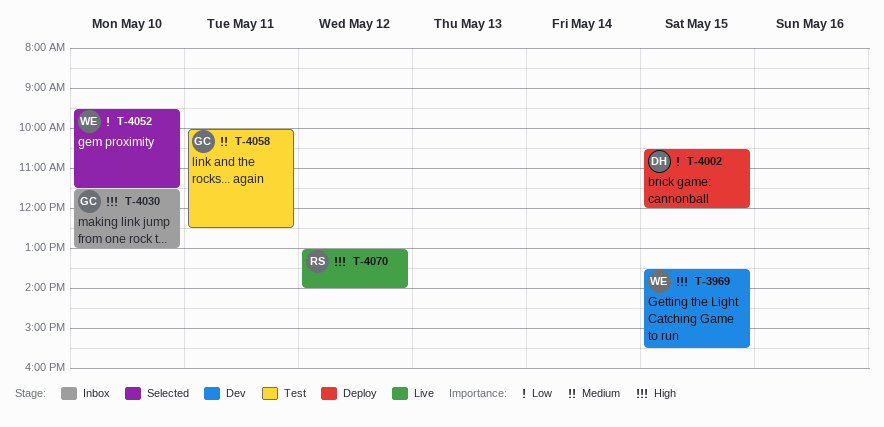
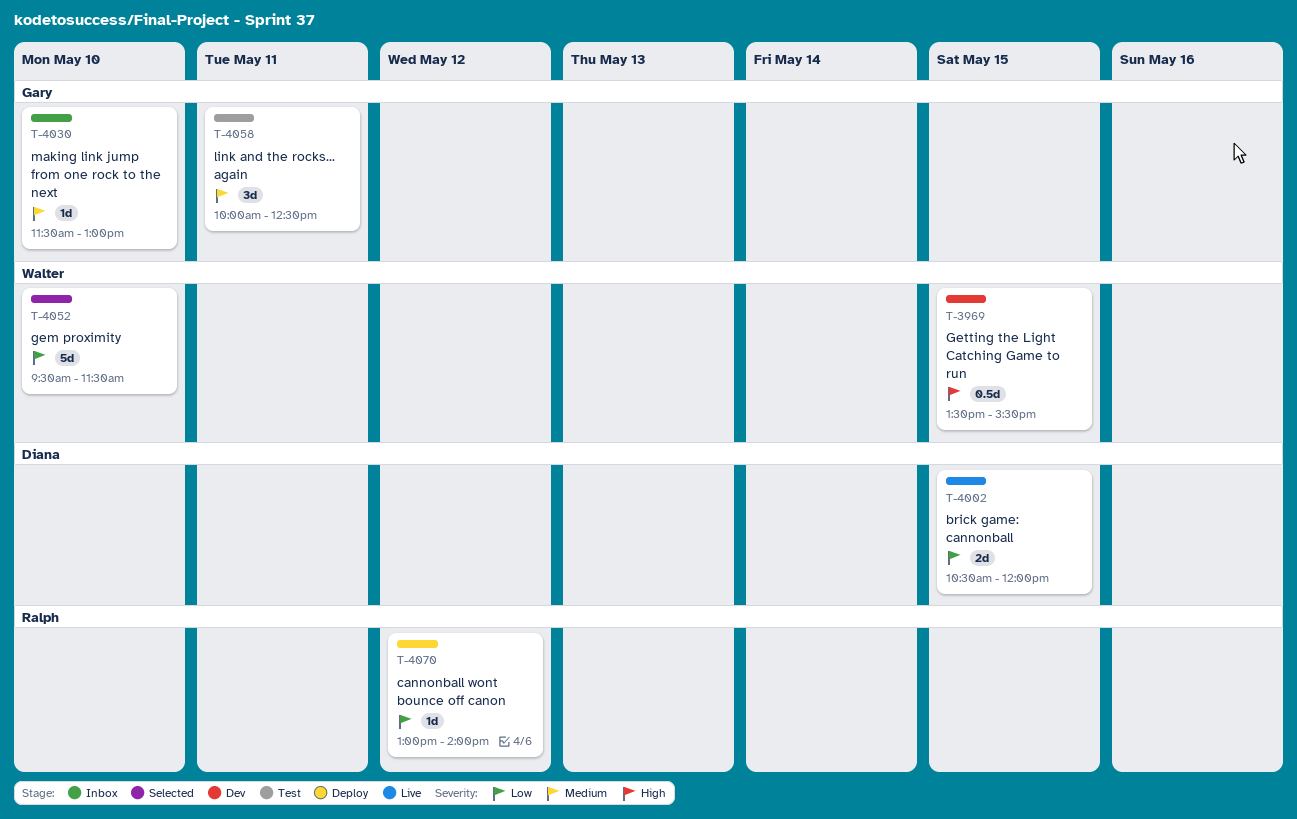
T-4002, status: Deploy -> Live
T-4030, priority: High -> Medium
T-4070, status: Live -> Deploy
T-4070, priority: High -> Low

